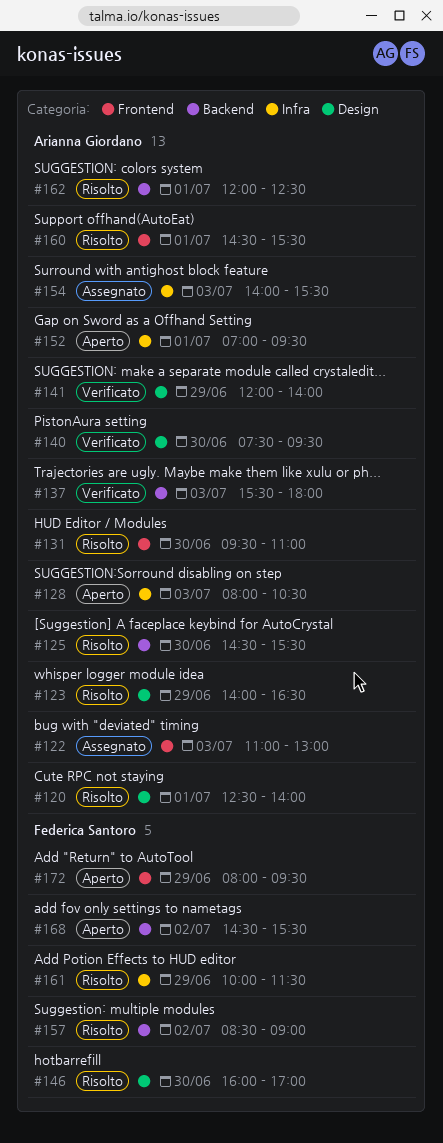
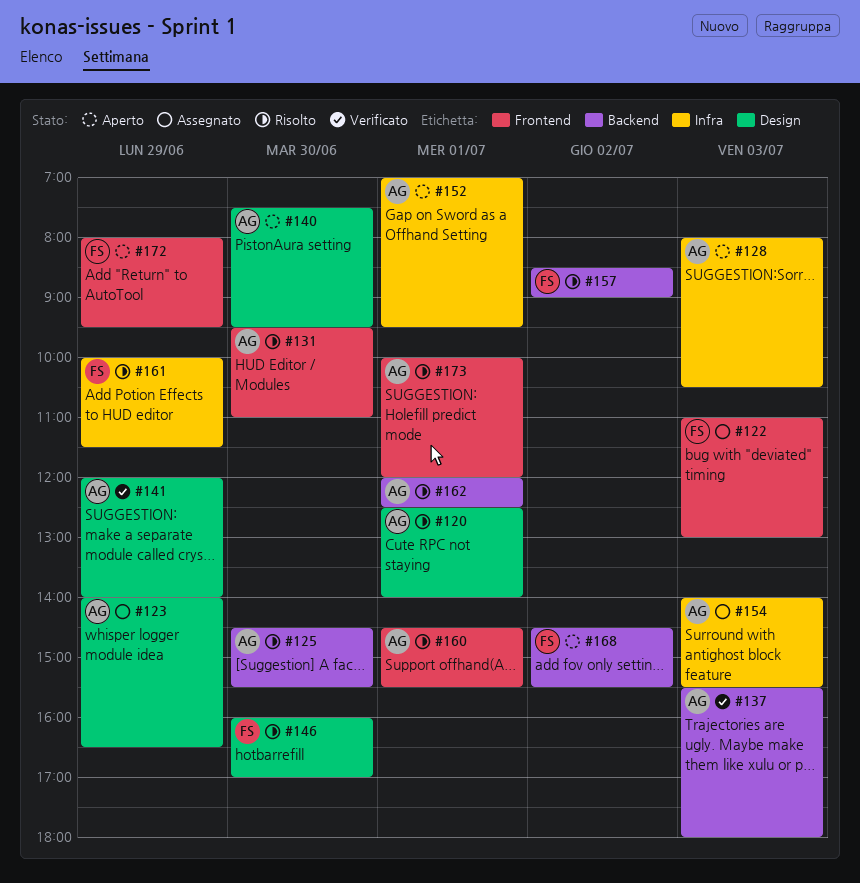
#122, owner: Arianna Giordano -> Federica Santoro
#123, status: Risolto -> Assegnato
#140, status: Verificato -> Aperto
#173: none -> present

